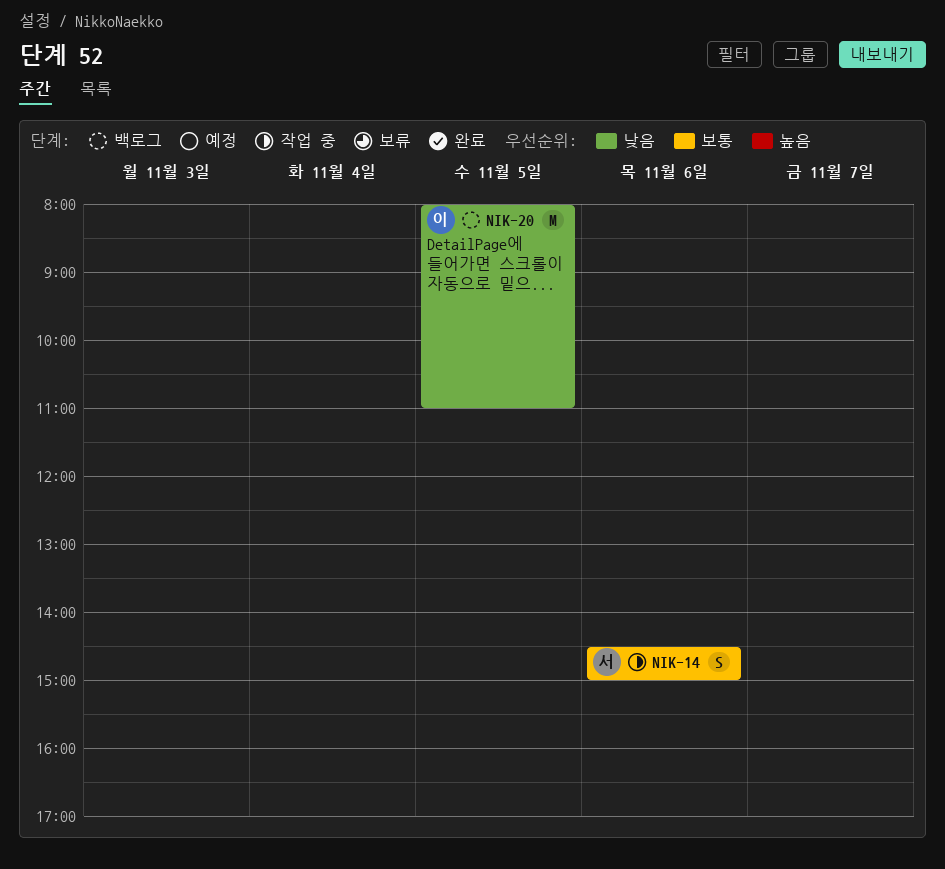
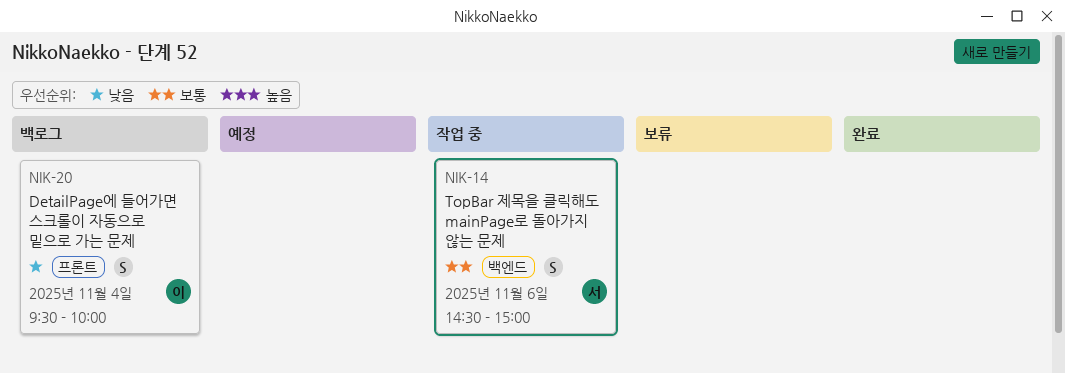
NIK-20, estimate: M -> S
NIK-20, day: Nov 5 -> Nov 4
NIK-20, begins: 08:00 -> 09:30
NIK-20, ends: 11:00 -> 10:00

